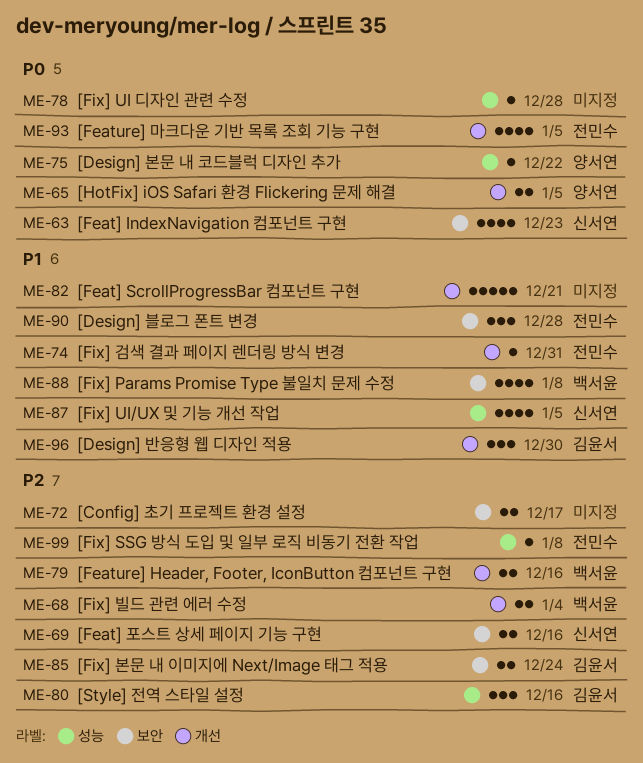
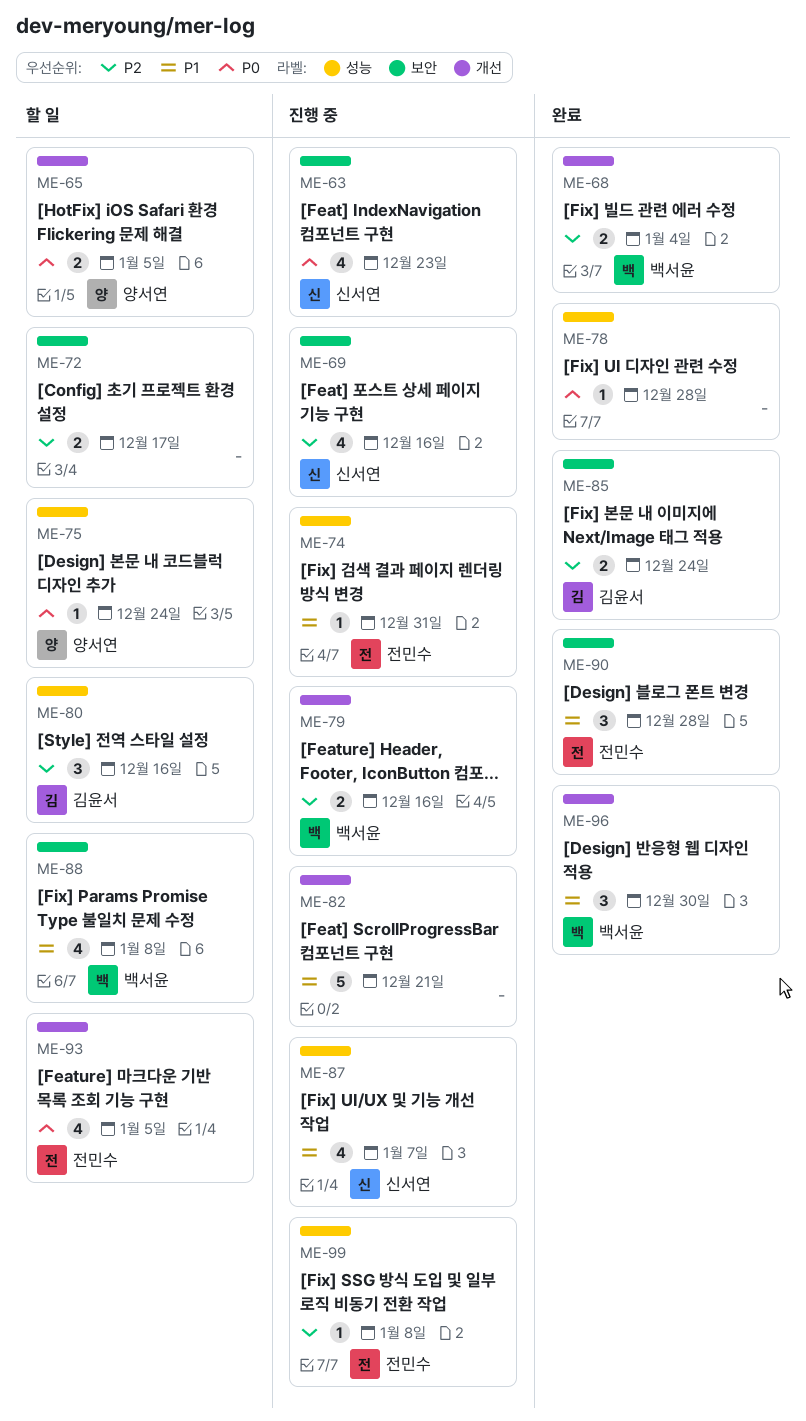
ME-69, estimate: 2 -> 4
ME-74, label: 개선 -> 성능
ME-75, due: Dec 22 -> Dec 24
ME-87, due: Jan 5 -> Jan 7
ME-96, owner: 김윤서 -> 백서윤

